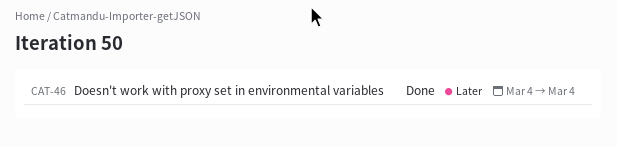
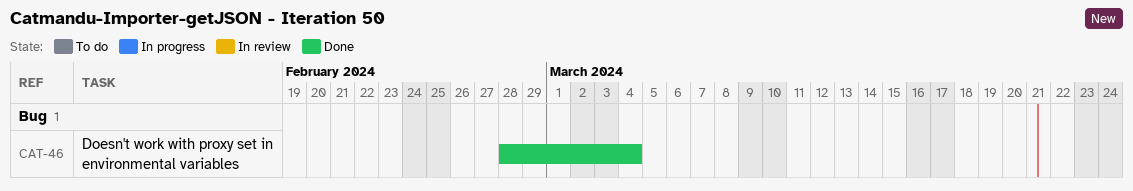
CAT-46, start: Mar 4 -> Feb 28

